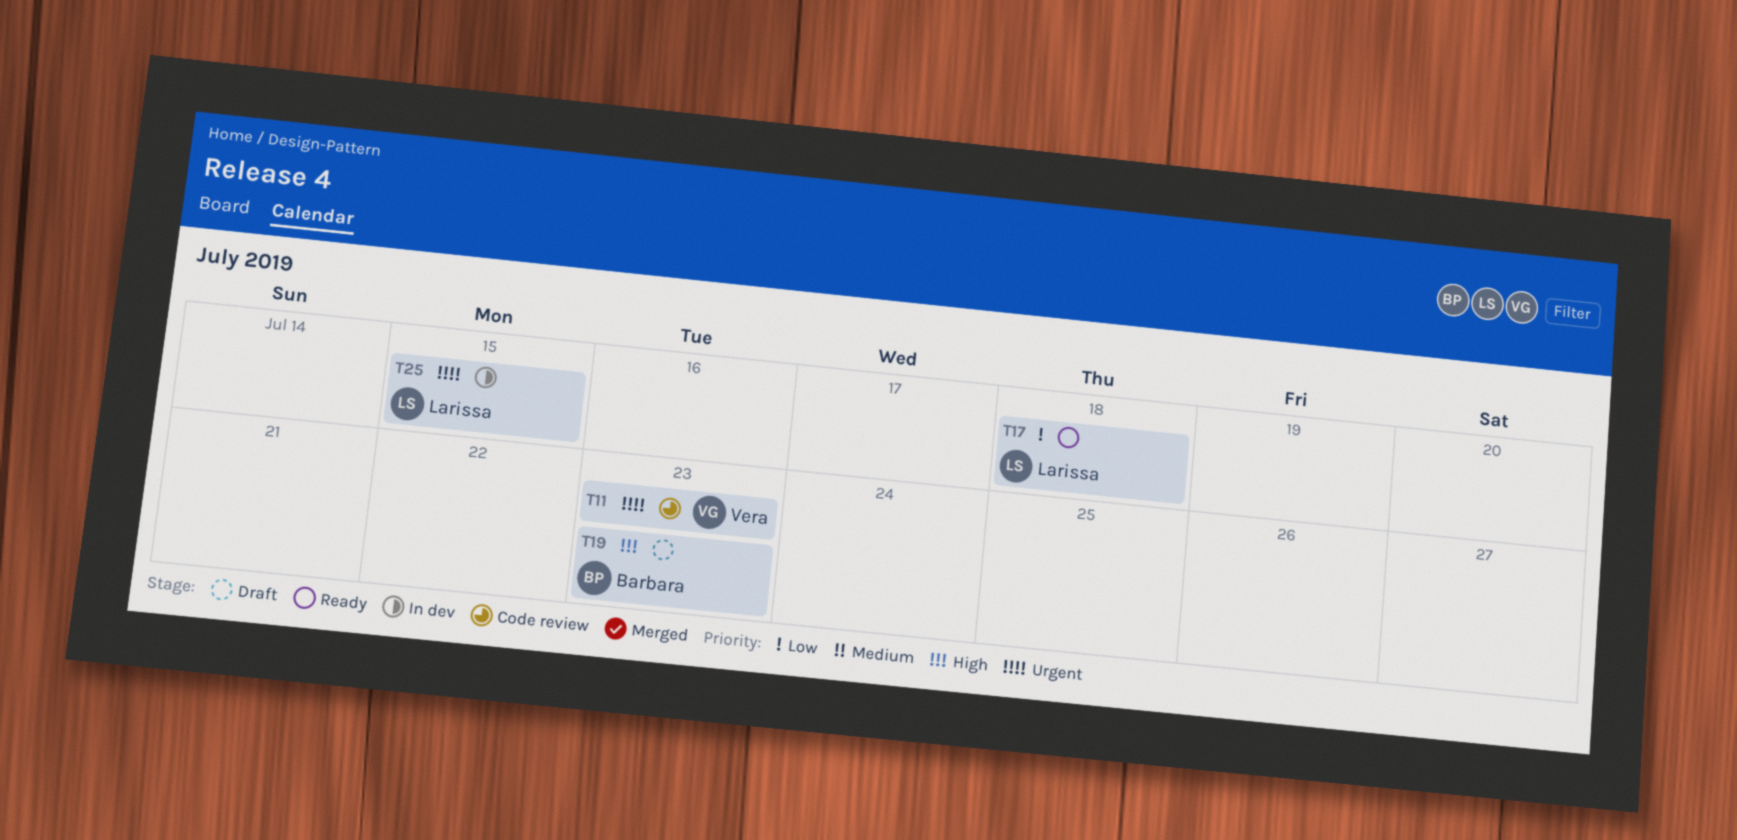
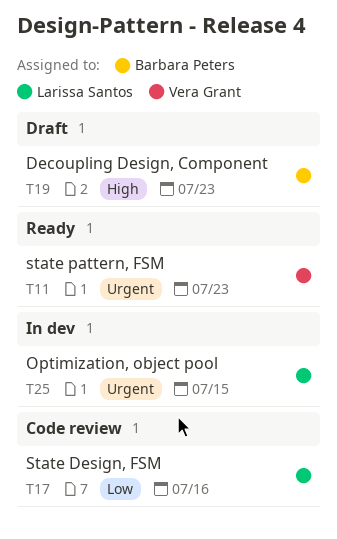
T11, status: Code review -> Ready
T17, status: Ready -> Code review
T17, due: Jul 18 -> Jul 16

